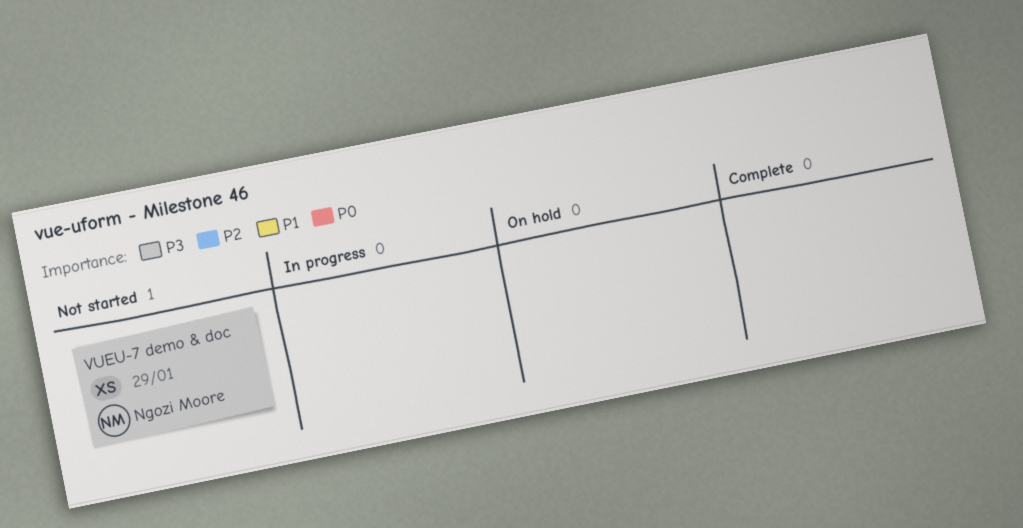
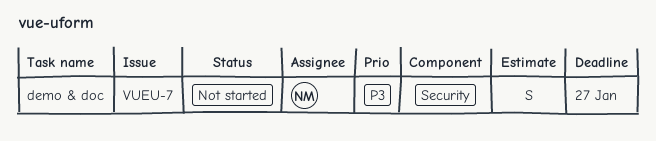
VUEU-7, estimate: XS -> S
VUEU-7, due: Jan 29 -> Jan 27

